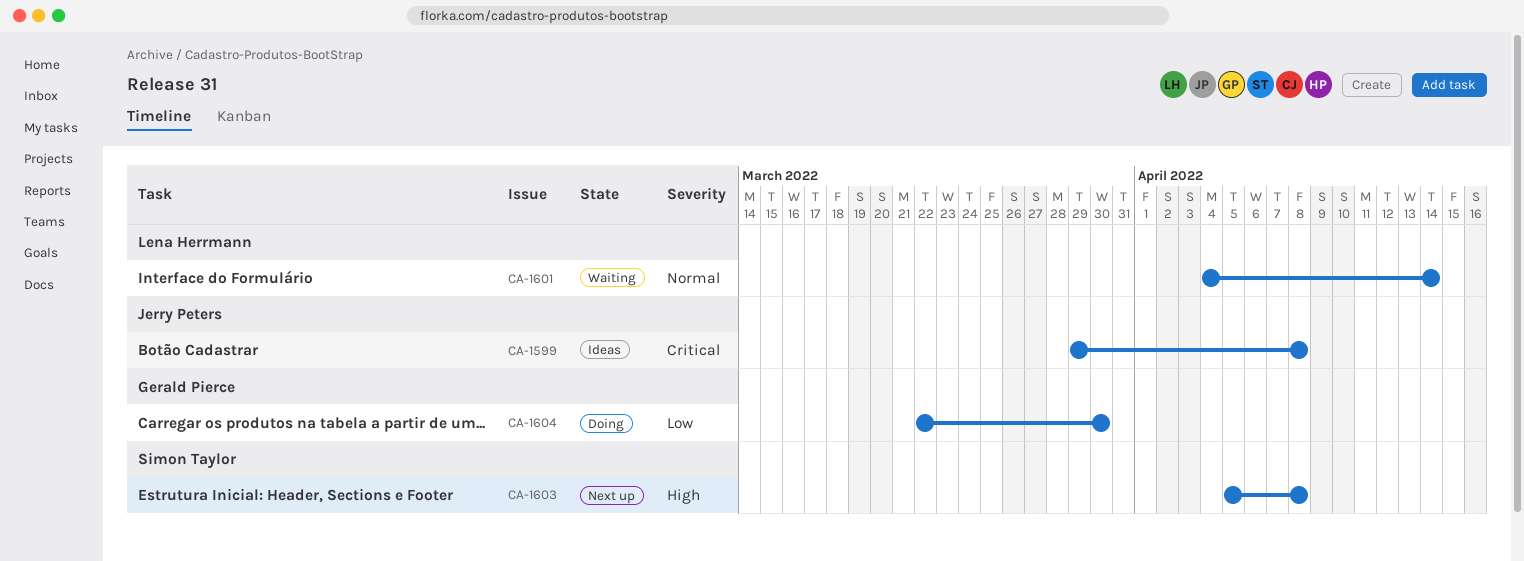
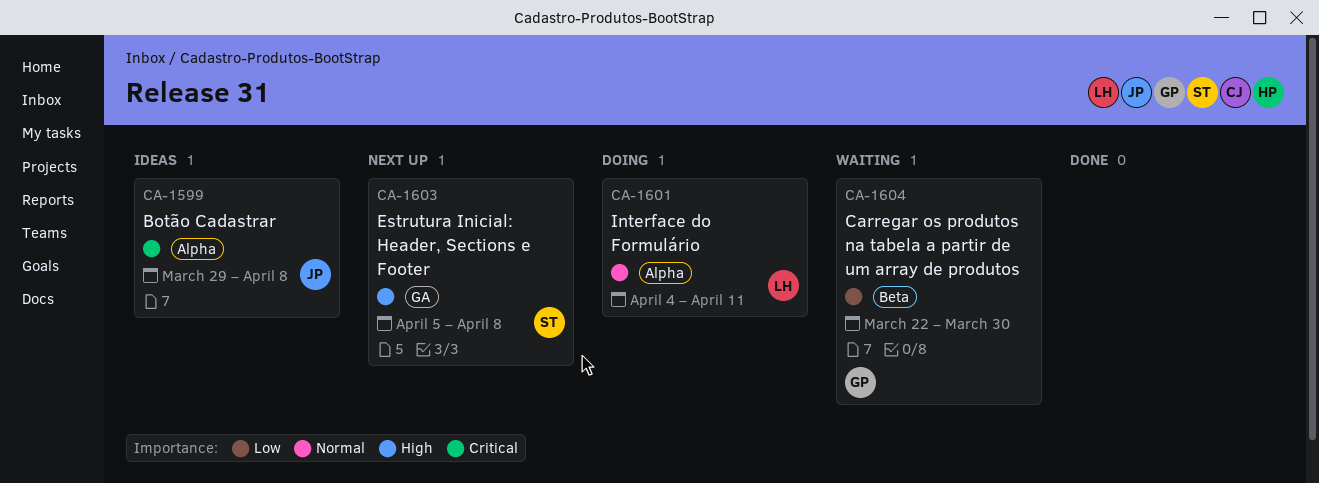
CA-1601, status: Waiting -> Doing
CA-1601, due: Apr 14 -> Apr 11
CA-1604, status: Doing -> Waiting

